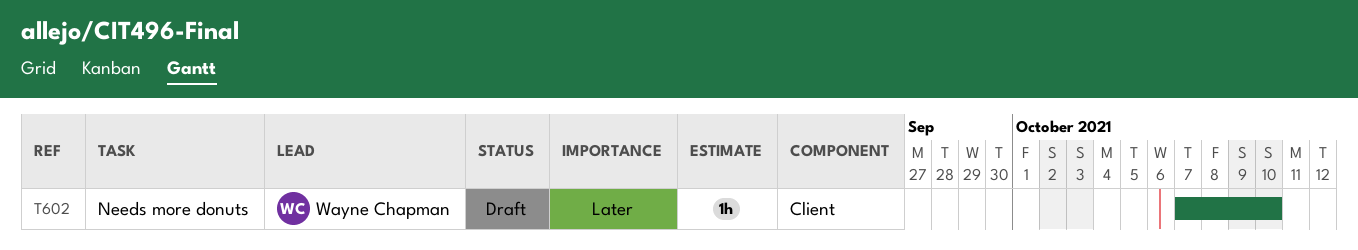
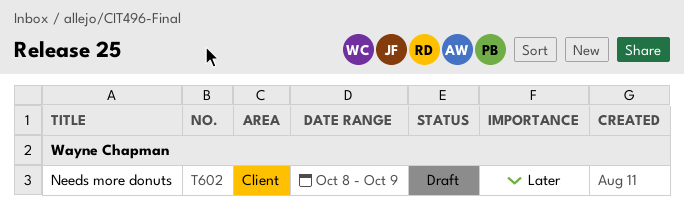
T602, start: Oct 7 -> Oct 8
T602, due: Oct 10 -> Oct 9

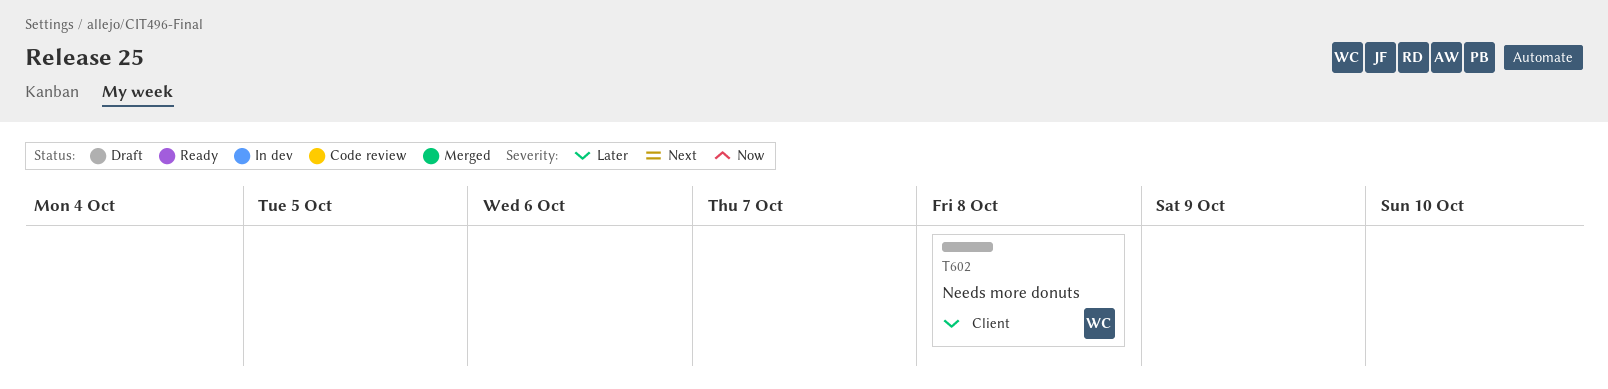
T602, due: Oct 9 -> Oct 8

